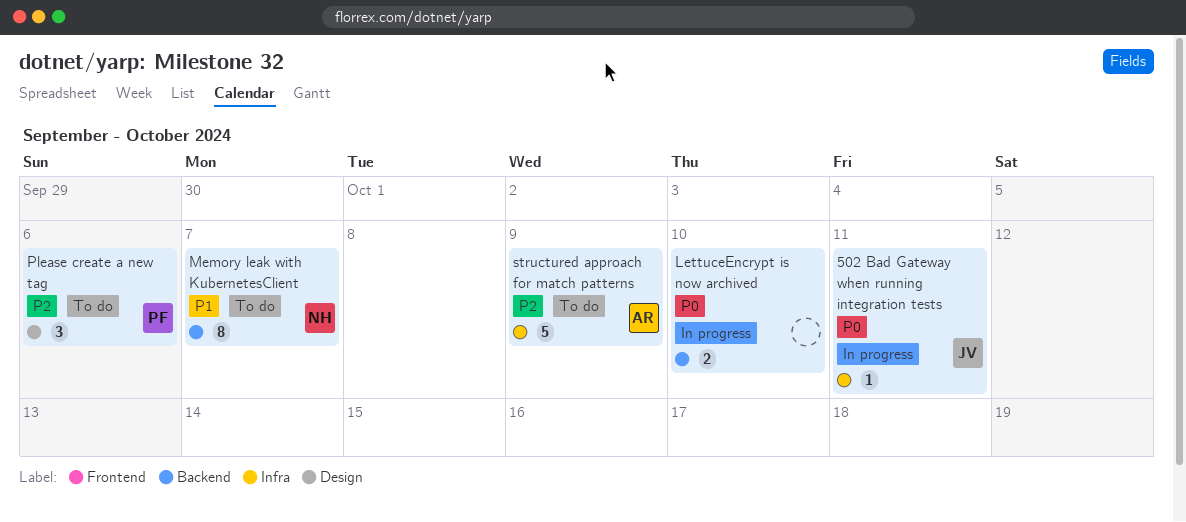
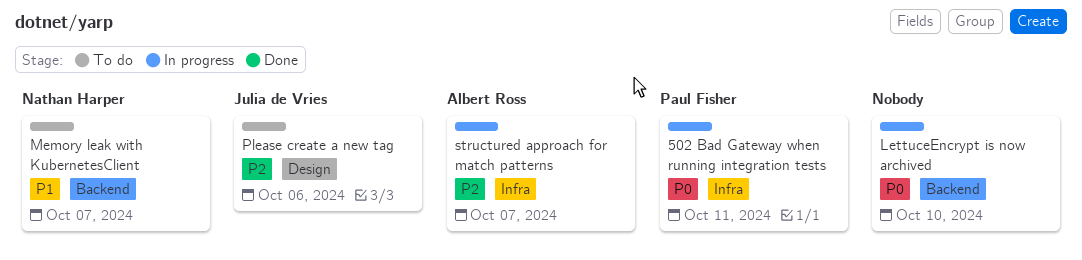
502 Bad Gateway when running integration tests, owner: Julia de Vries -> Paul Fisher
Please create a new tag, owner: Paul Fisher -> Julia de Vries
structured approach for match patterns, status: To do -> In progress
structured approach for match patterns, due: Oct 9 -> Oct 7

